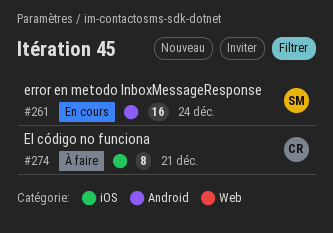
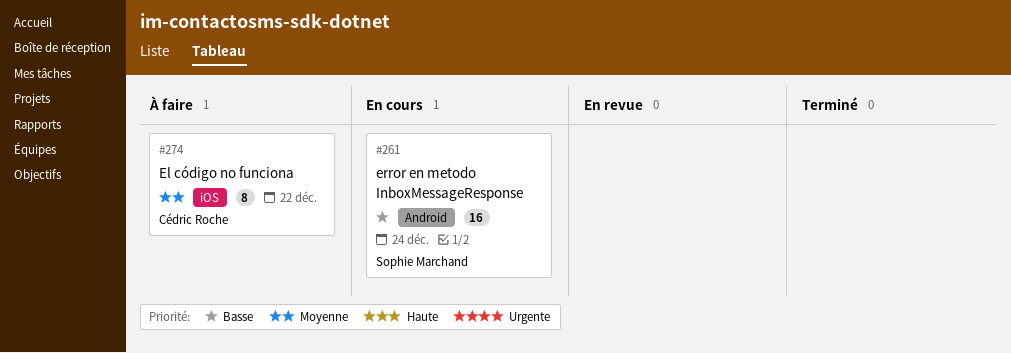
#274, day: Dec 21 -> Dec 22

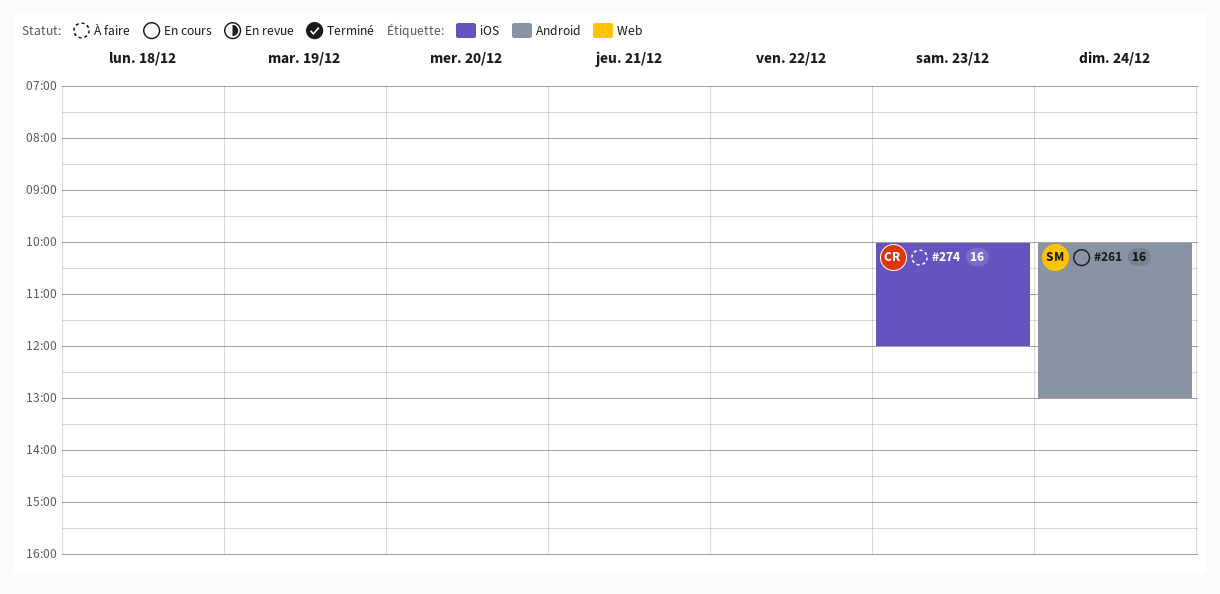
#274, estimate: 8 -> 16
#274, day: Dec 22 -> Dec 23

